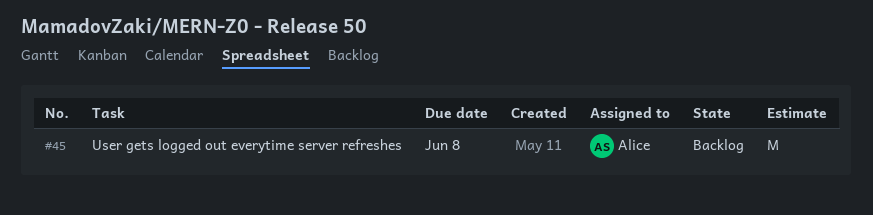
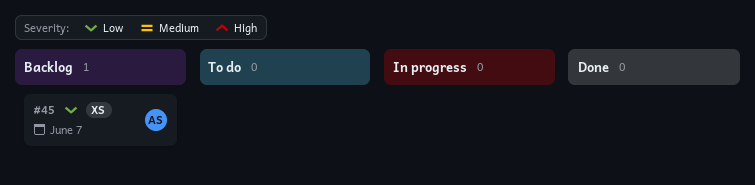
#45, estimate: M -> XS
#45, due: Jun 8 -> Jun 7

